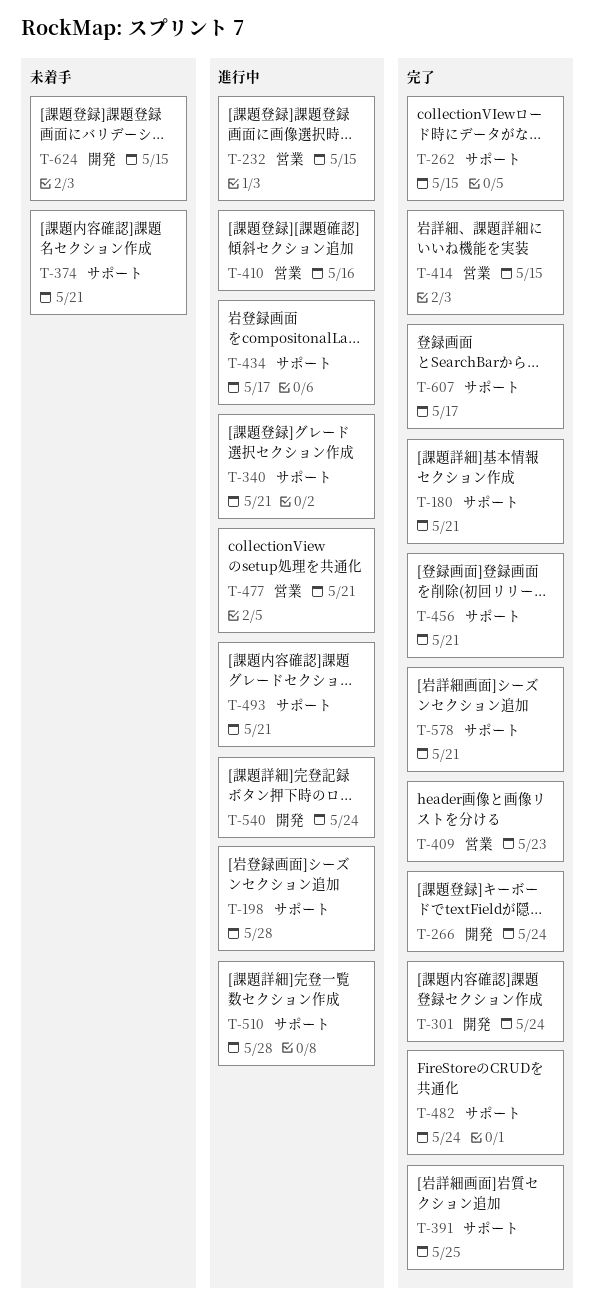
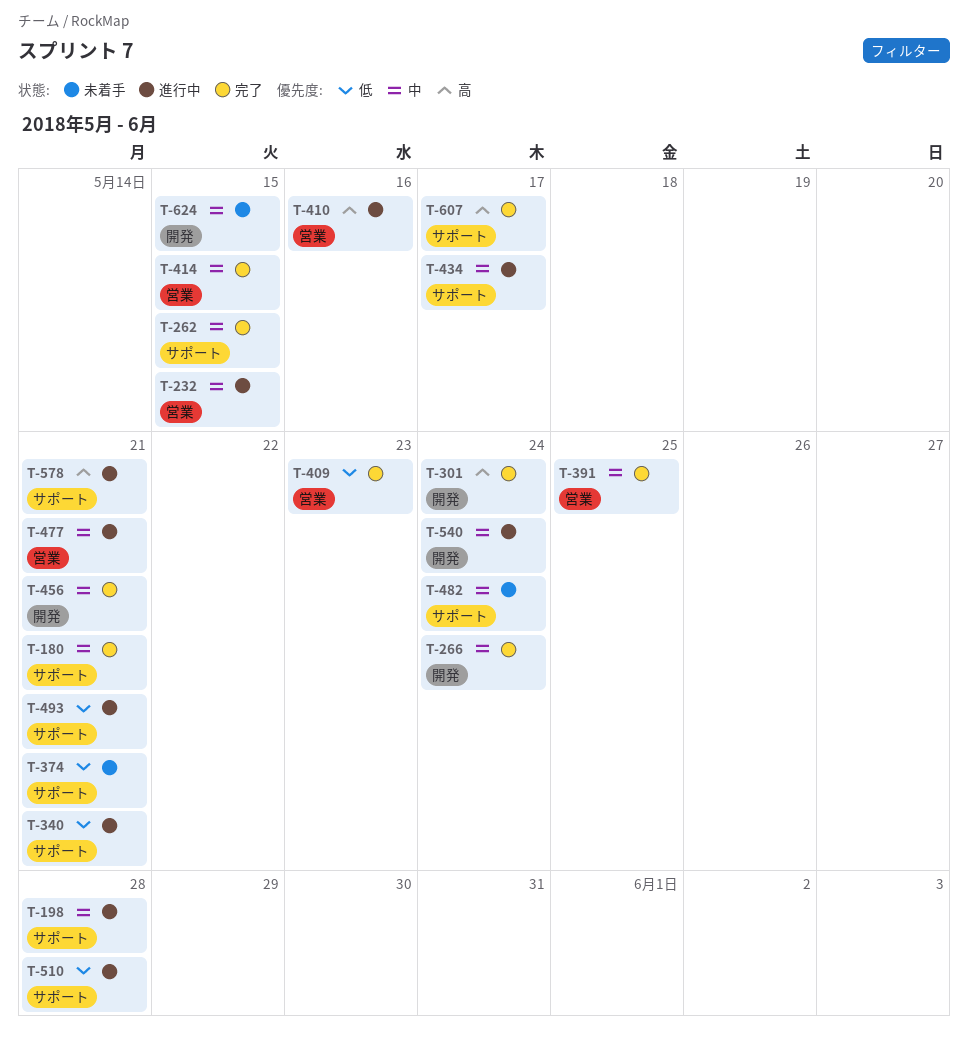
T-391, label: サポート -> 営業
T-456, label: サポート -> 開発
T-482, status: 完了 -> 未着手
T-578, status: 完了 -> 進行中

